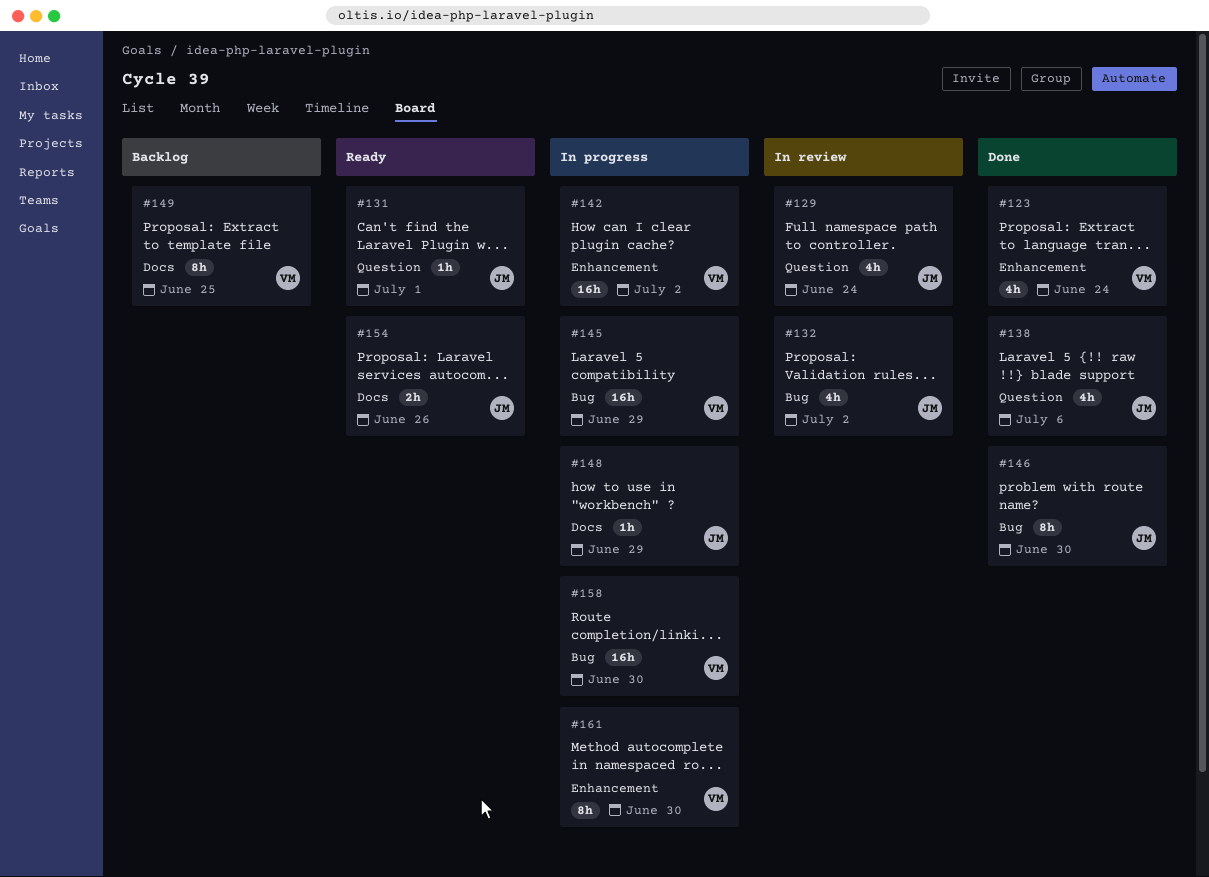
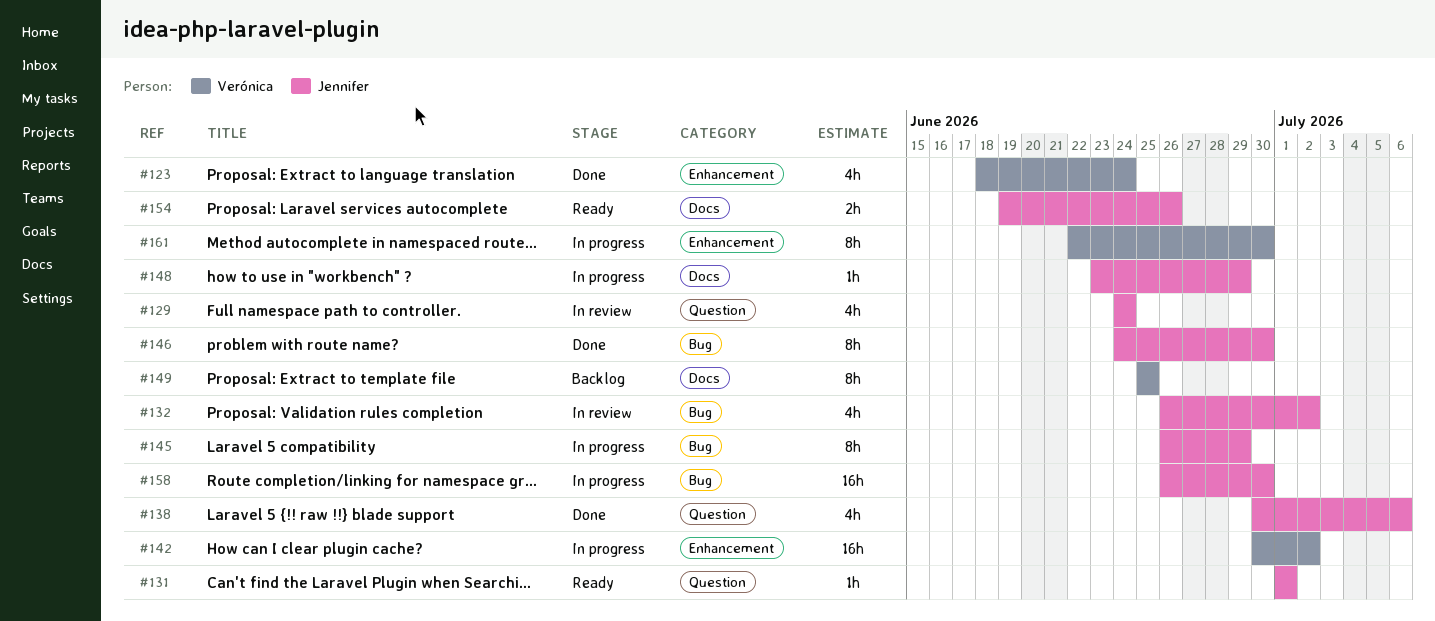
#145, owner: Verónica -> Jennifer
#145, estimate: 16h -> 8h
#158, owner: Verónica -> Jennifer

